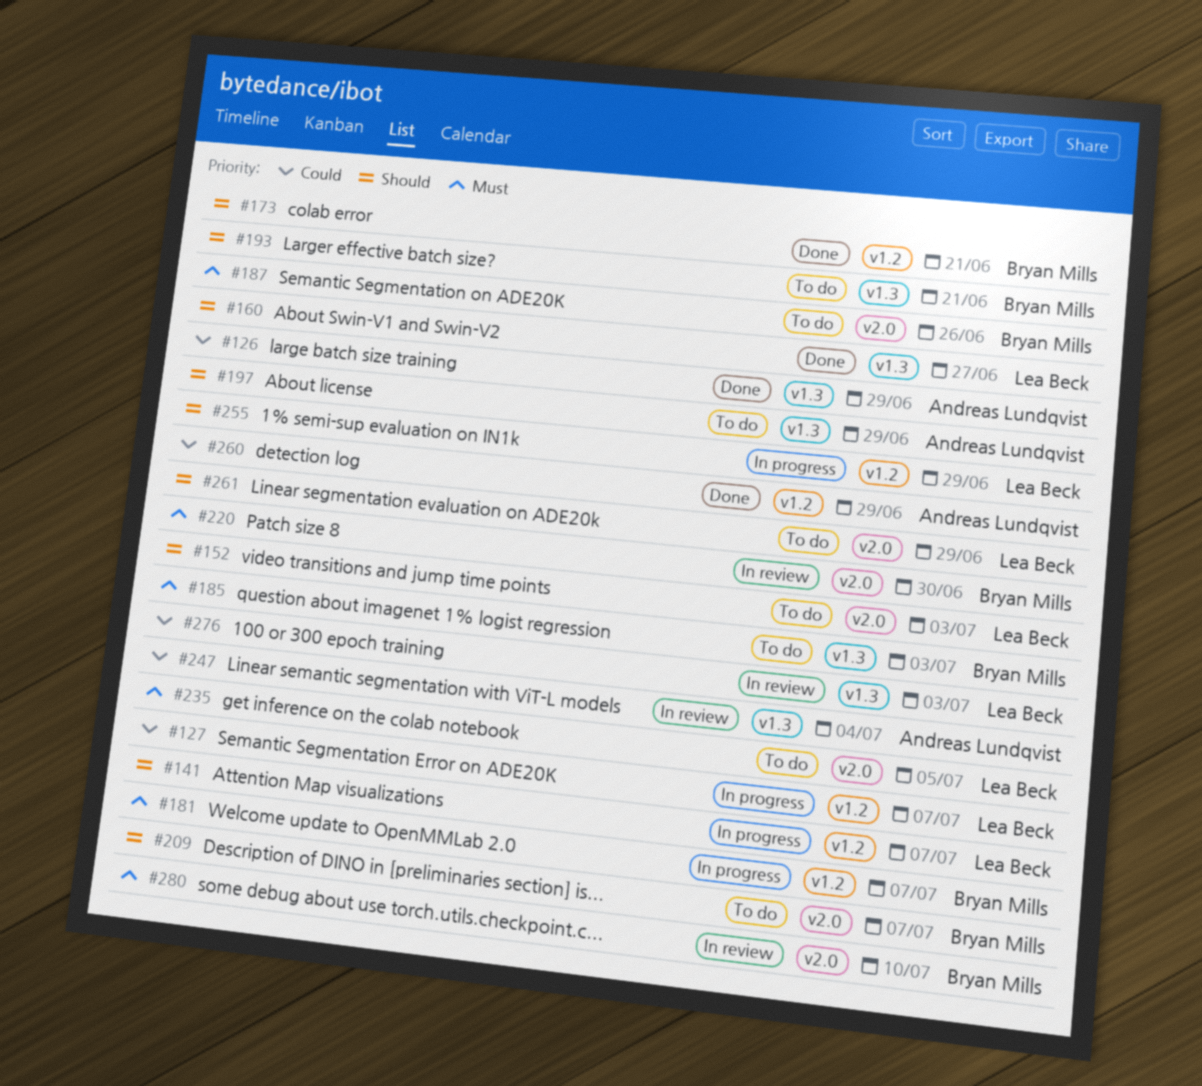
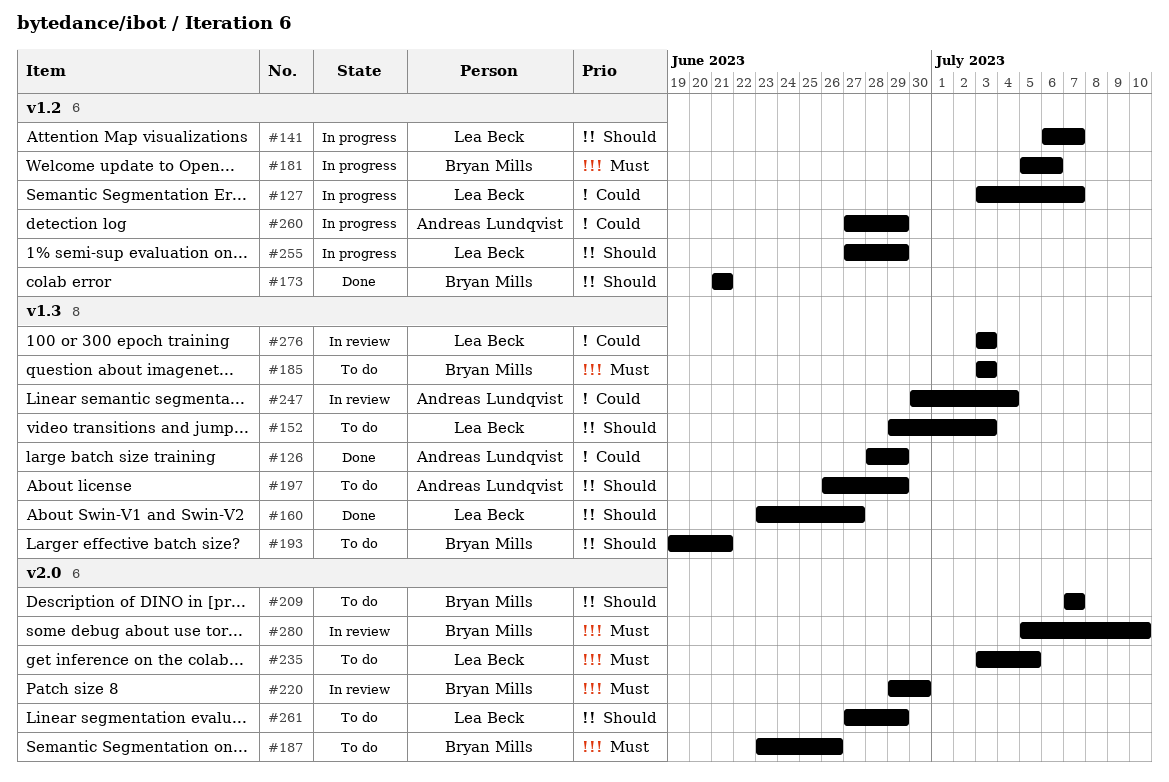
#152, label: v2.0 -> v1.3
#181, due: Jul 7 -> Jul 6
#260, status: Done -> In progress

